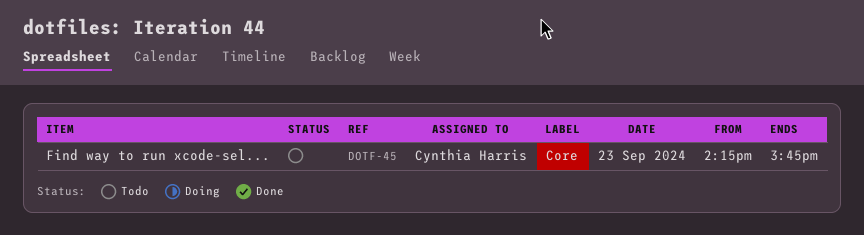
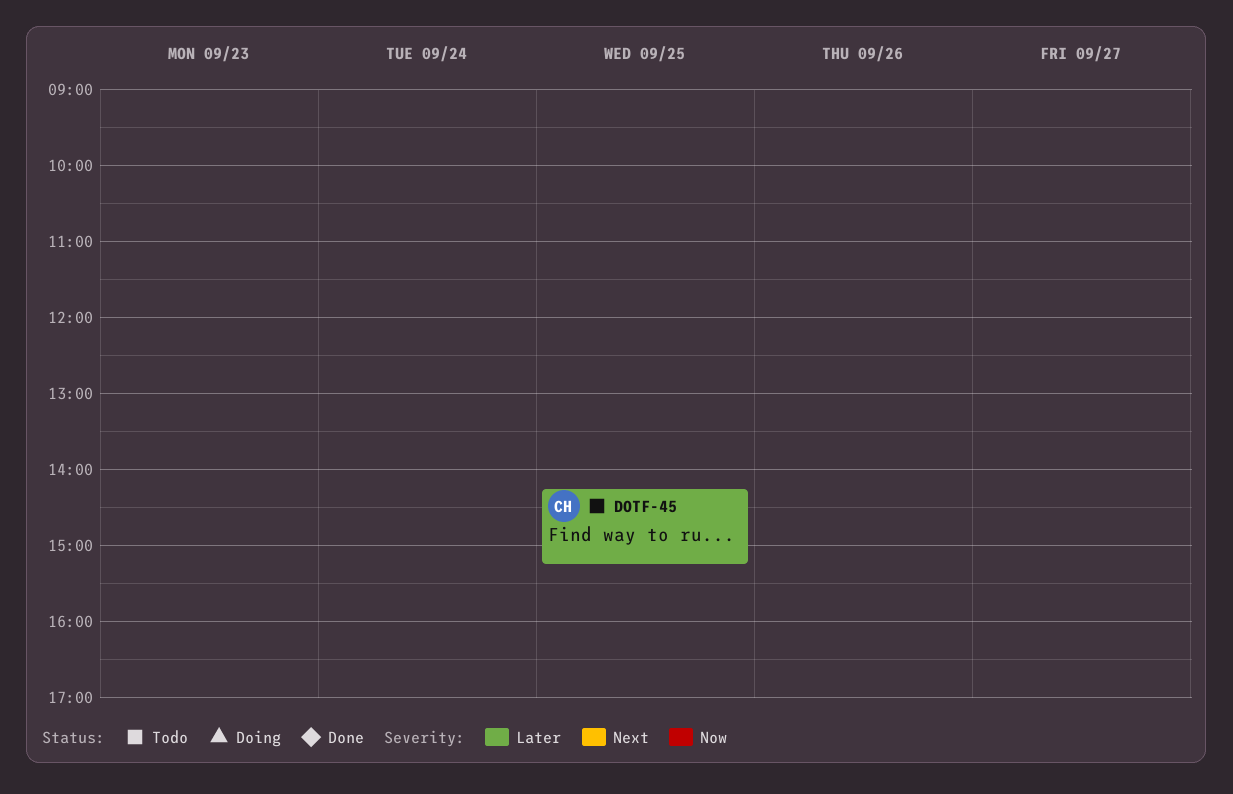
DOTF-45, day: Sep 23 -> Sep 25
DOTF-45, ends: 15:45 -> 15:15

